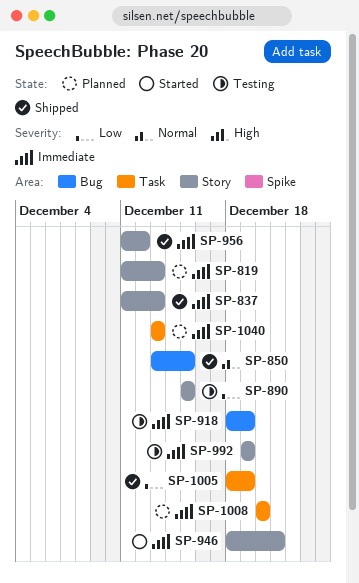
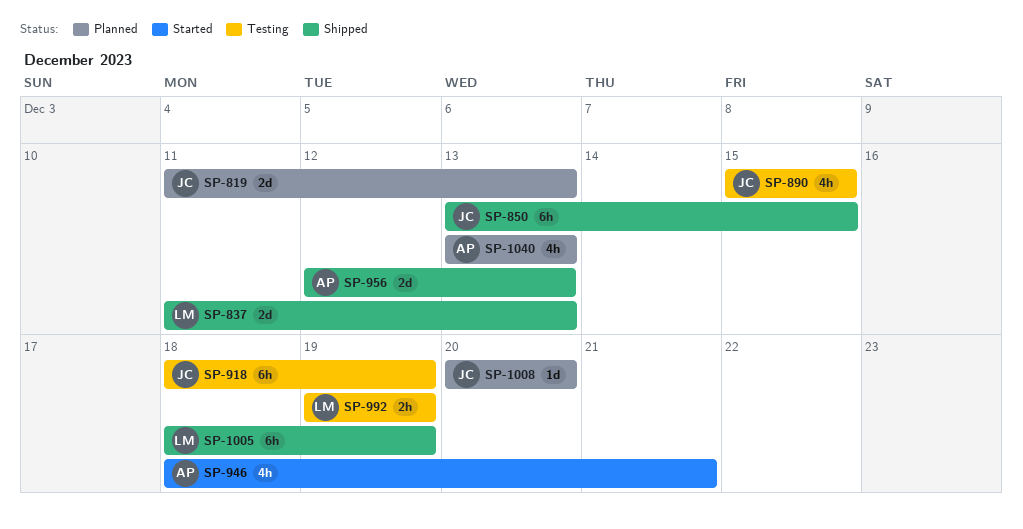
SP-956, start: Dec 11 -> Dec 12
SP-956, due: Dec 12 -> Dec 13

